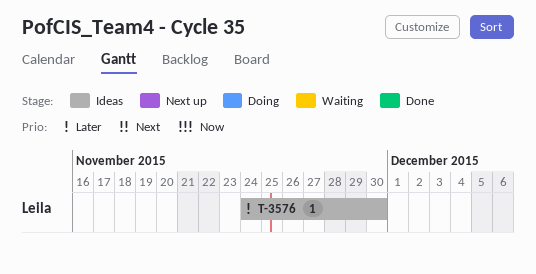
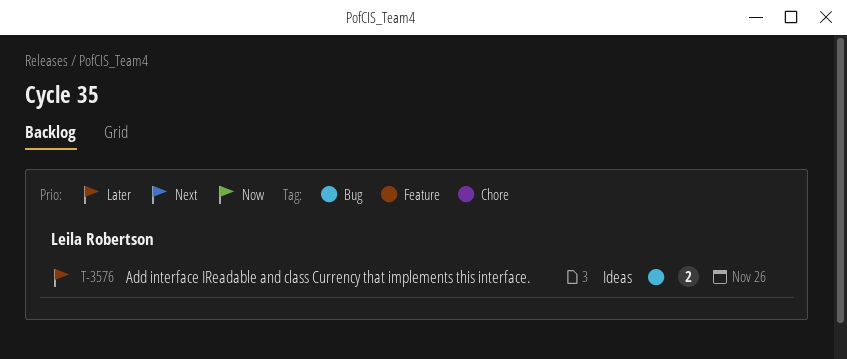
T-3576, estimate: 1 -> 2
T-3576, due: Nov 30 -> Nov 26

